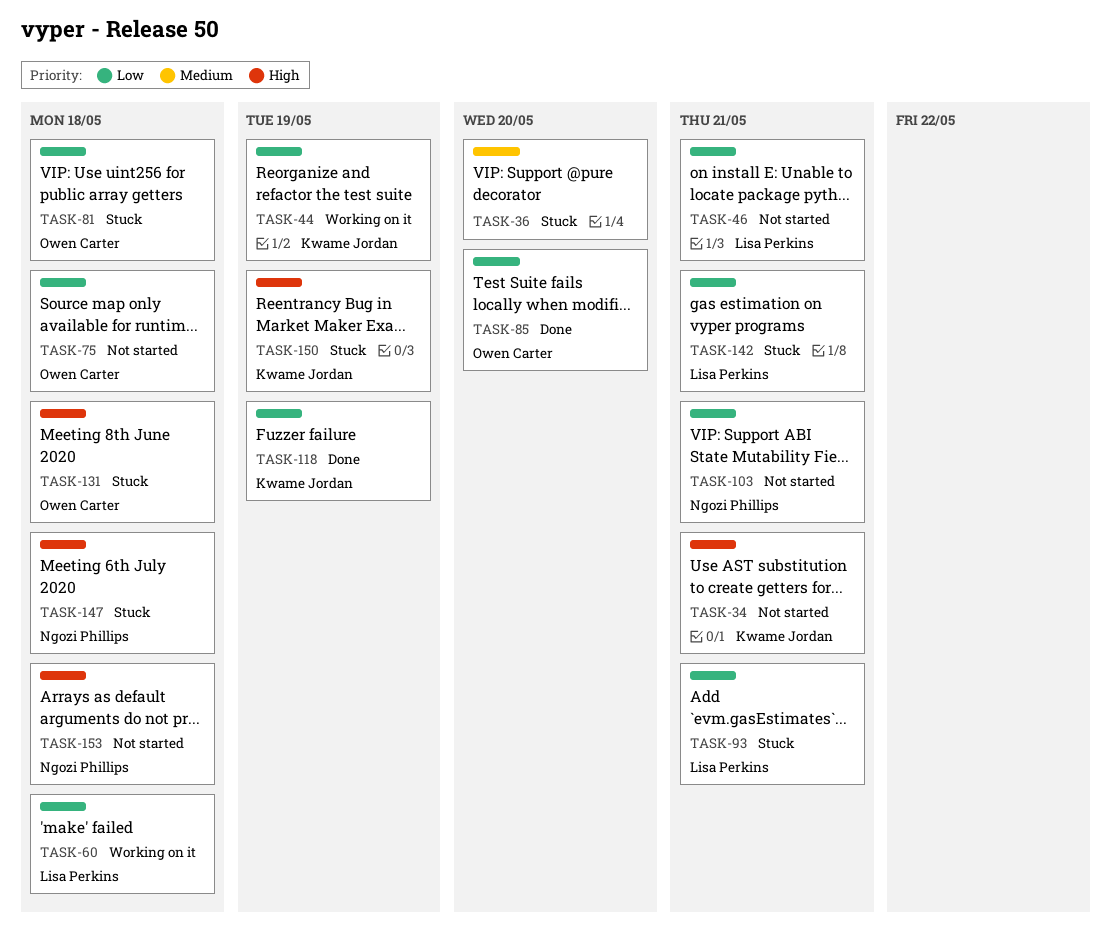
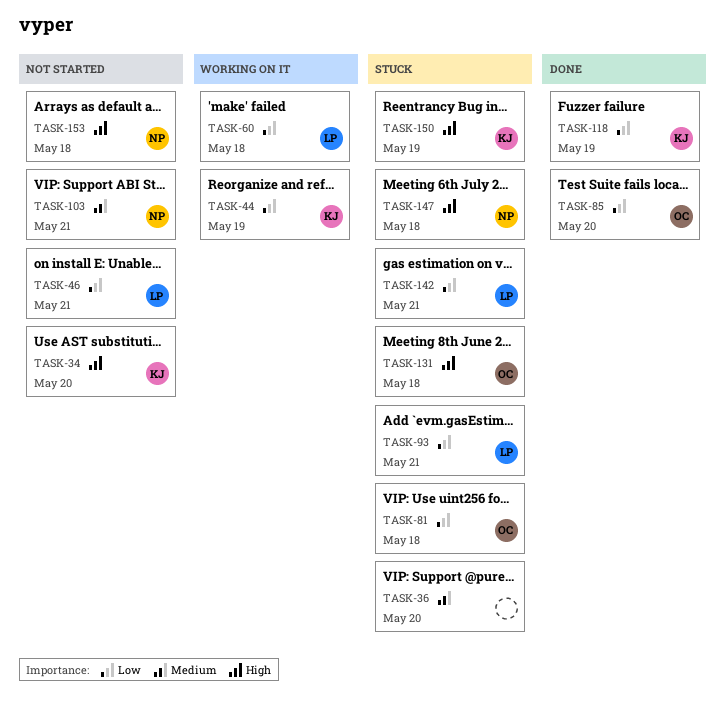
TASK-34, due: May 21 -> May 20
TASK-75: present -> none
TASK-103, priority: Low -> Medium

